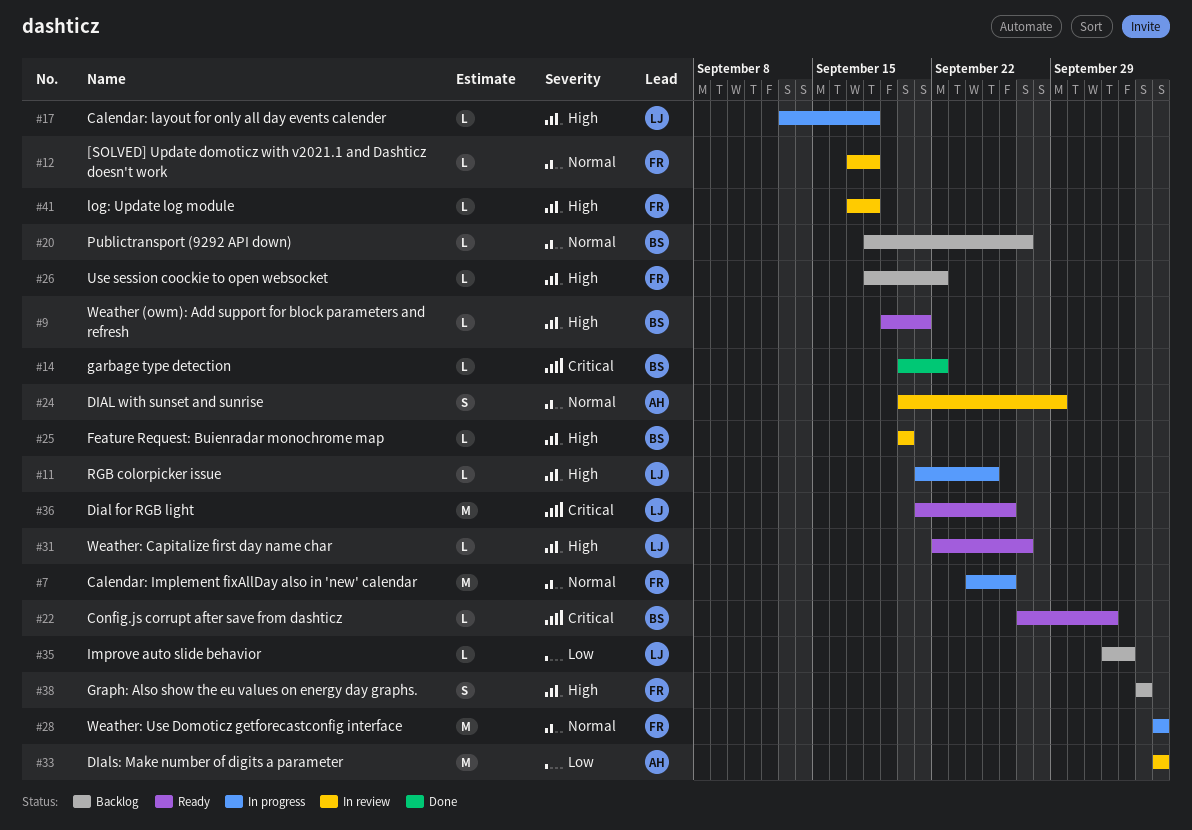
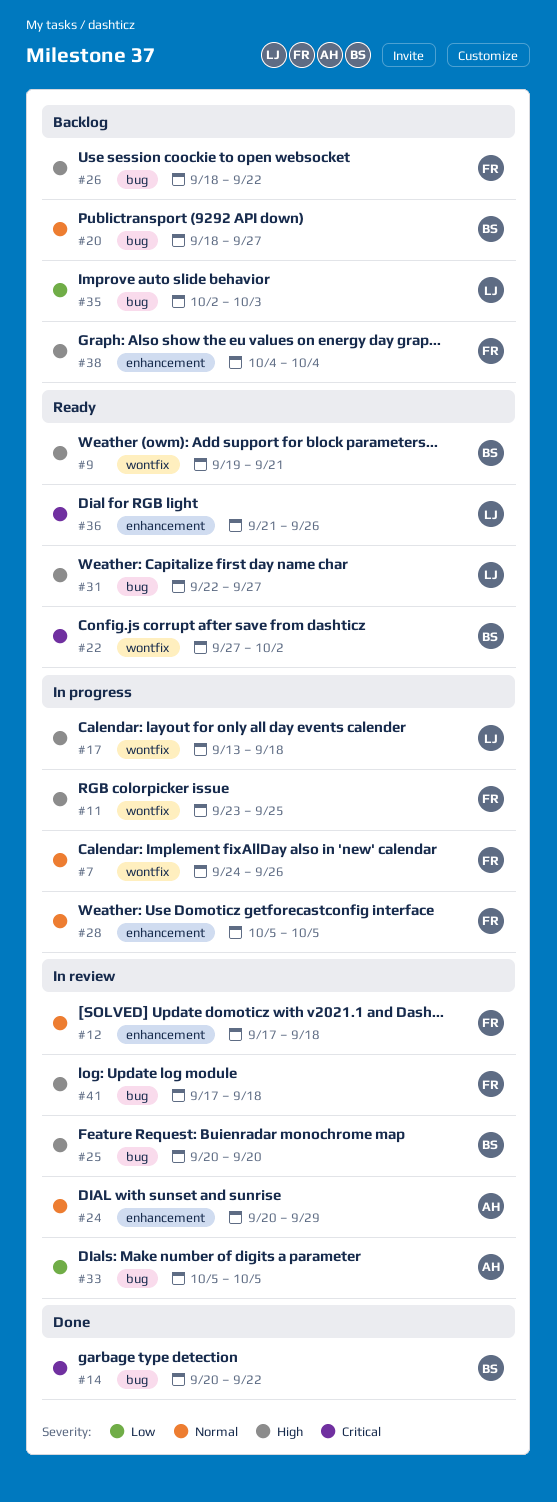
#11, owner: LJ -> FR
#11, start: Sep 21 -> Sep 23

